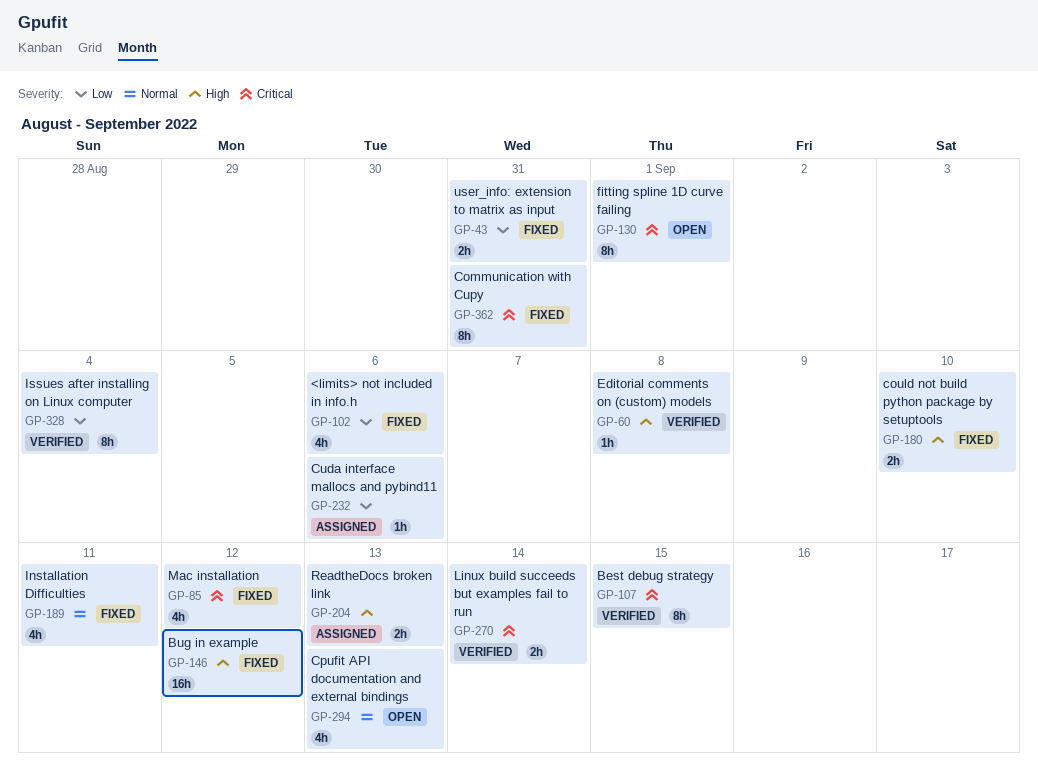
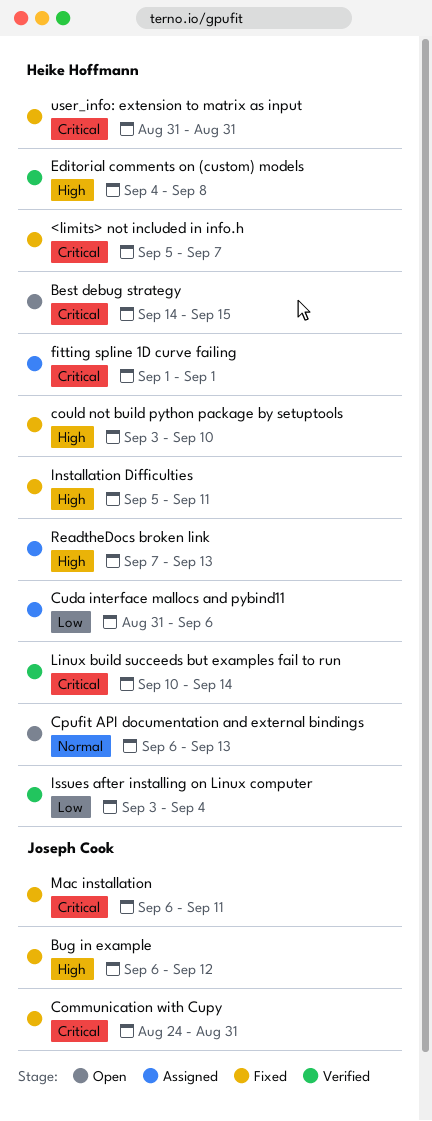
<limits> not included in info.h, priority: Low -> Critical
<limits> not included in info.h, due: Sep 6 -> Sep 7
Best debug strategy, status: Verified -> Open
fitting spline 1D curve failing, status: Open -> Assigned
Installation Difficulties, priority: Normal -> High
Mac installation, due: Sep 12 -> Sep 11
user_info: extension to matrix as input, priority: Low -> Critical

